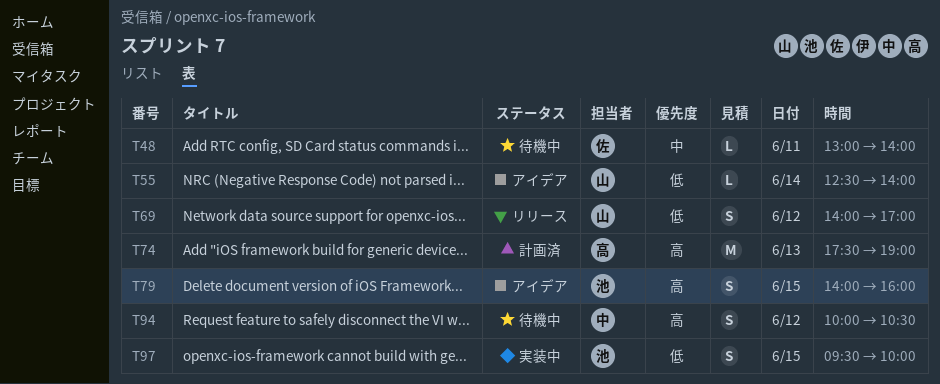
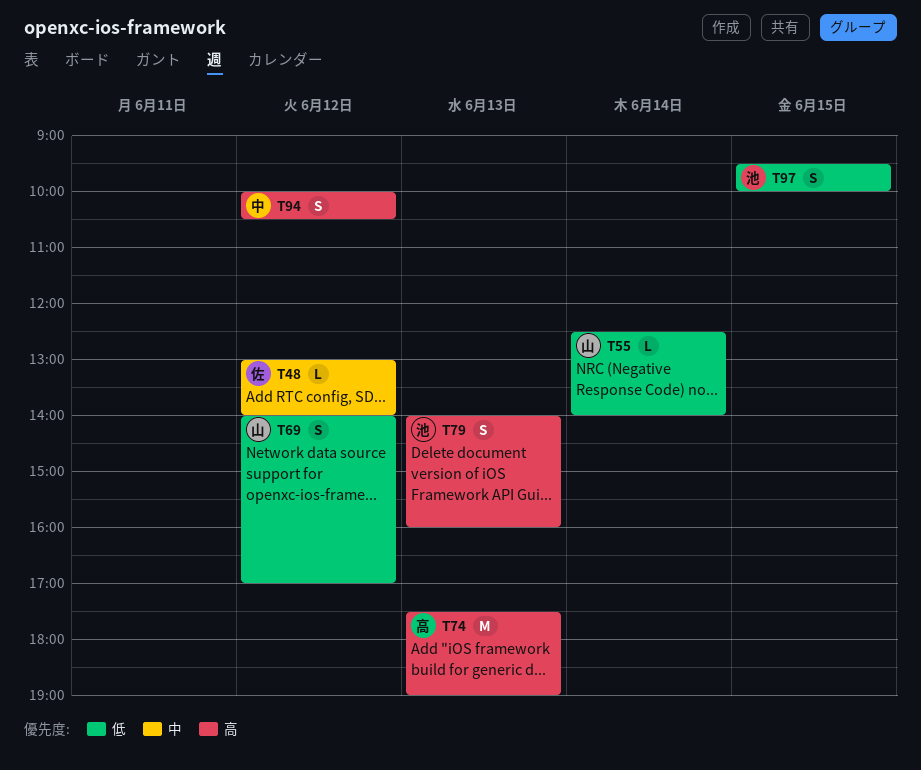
T48, day: Jun 11 -> Jun 12
T79, day: Jun 15 -> Jun 13

